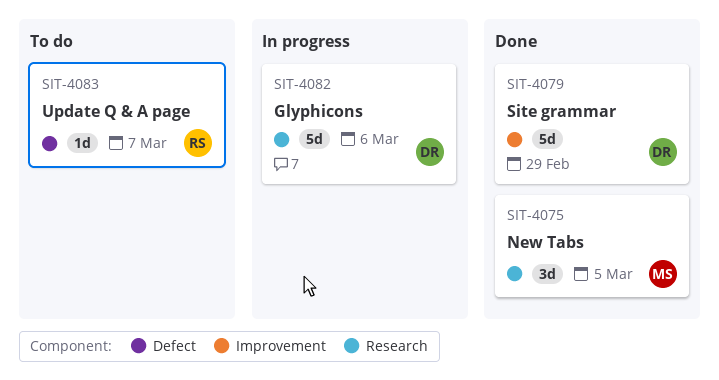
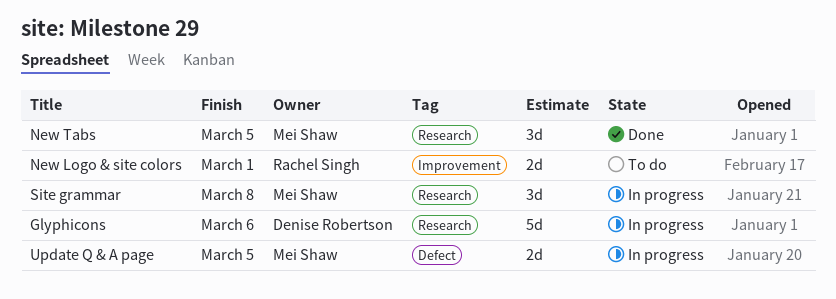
New Logo & site colors: none -> present
Site grammar, status: Done -> In progress
Site grammar, owner: Denise Robertson -> Mei Shaw
Site grammar, label: Improvement -> Research
Site grammar, estimate: 5d -> 3d
Site grammar, due: Feb 29 -> Mar 8
Update Q & A page, status: To do -> In progress
Update Q & A page, owner: Rachel Singh -> Mei Shaw
Update Q & A page, estimate: 1d -> 2d
Update Q & A page, due: Mar 7 -> Mar 5

